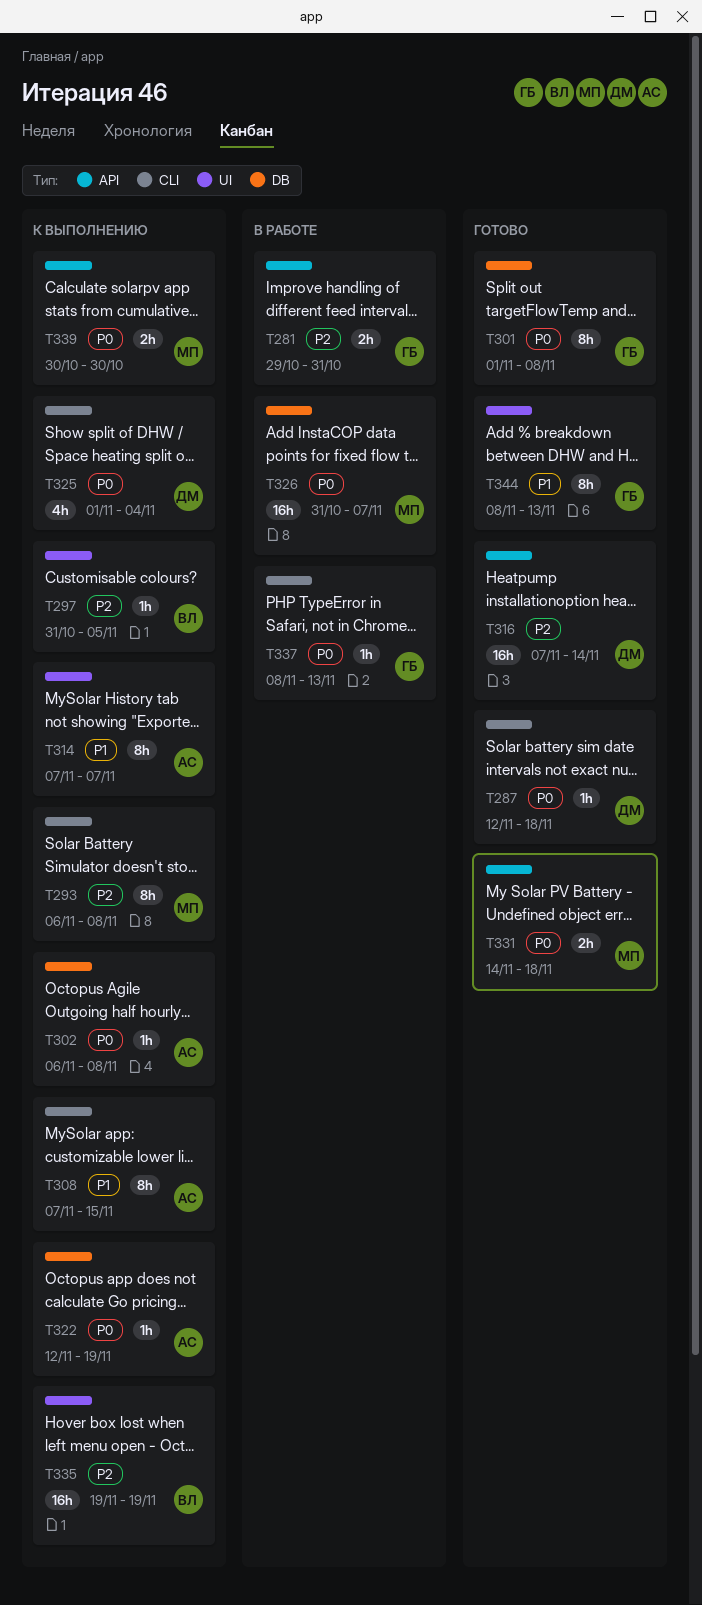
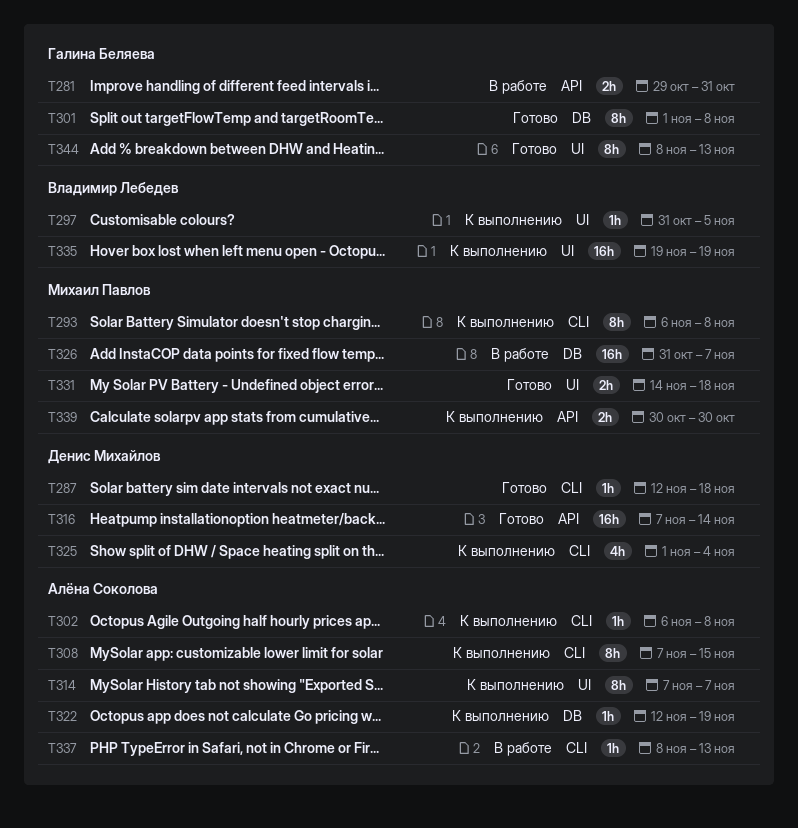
T302, label: DB -> CLI
T331, label: API -> UI
T337, owner: Галина Беляева -> Алёна Соколова

